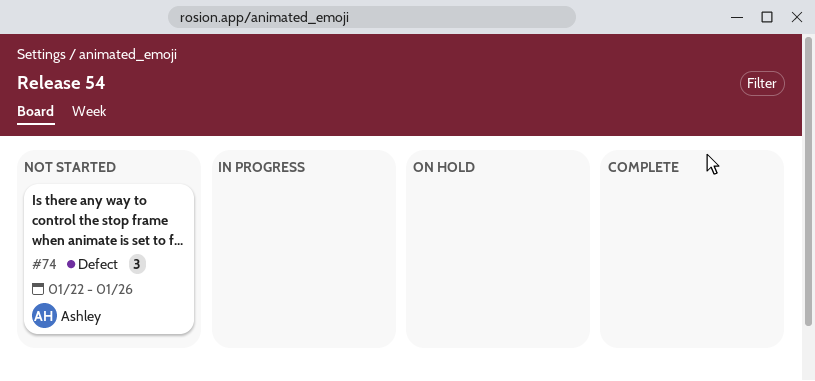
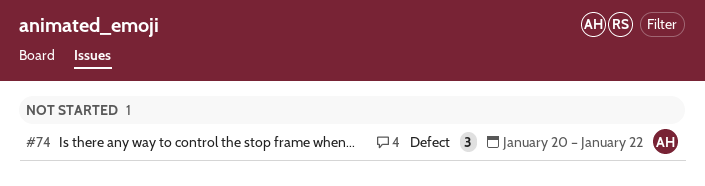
#74, start: Jan 22 -> Jan 20
#74, due: Jan 26 -> Jan 22

